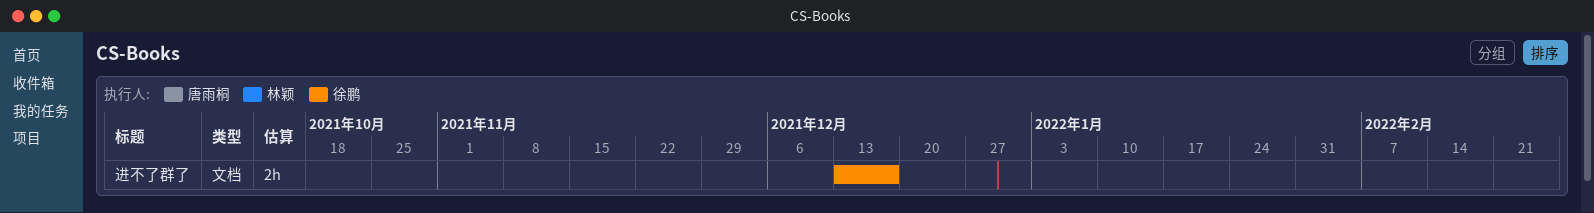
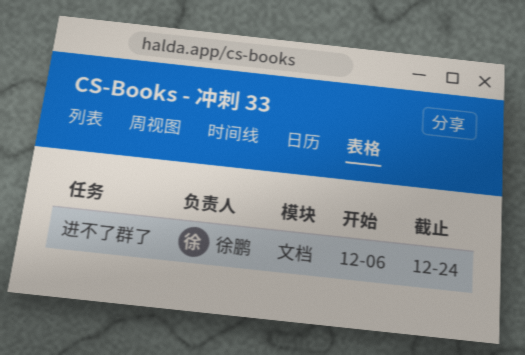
进不了群了, start: Dec 13 -> Dec 6
进不了群了, due: Dec 17 -> Dec 24

